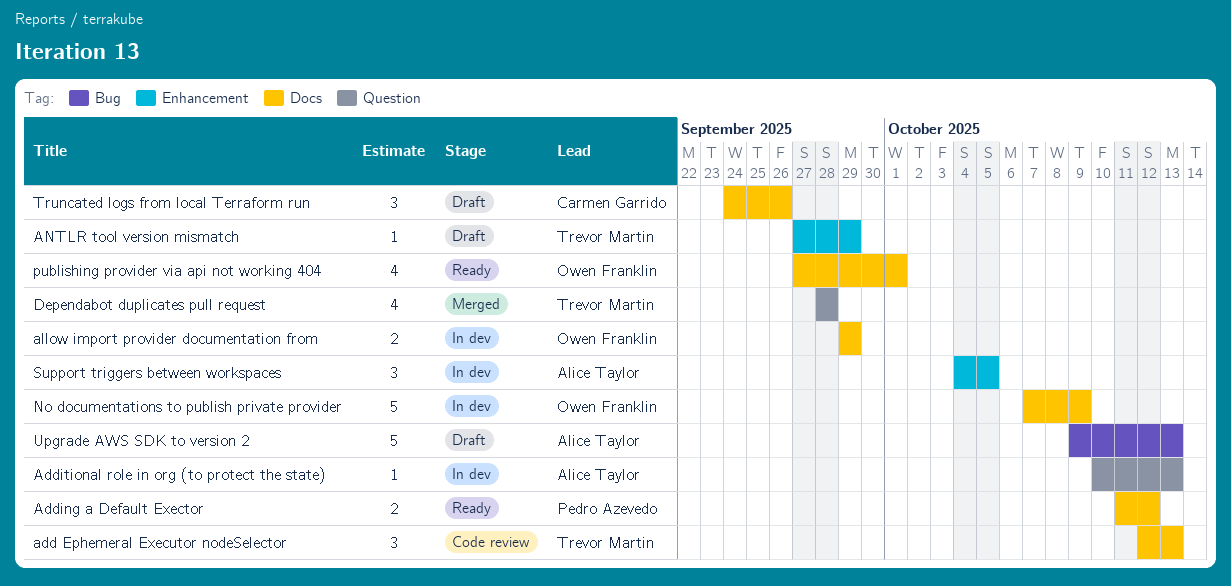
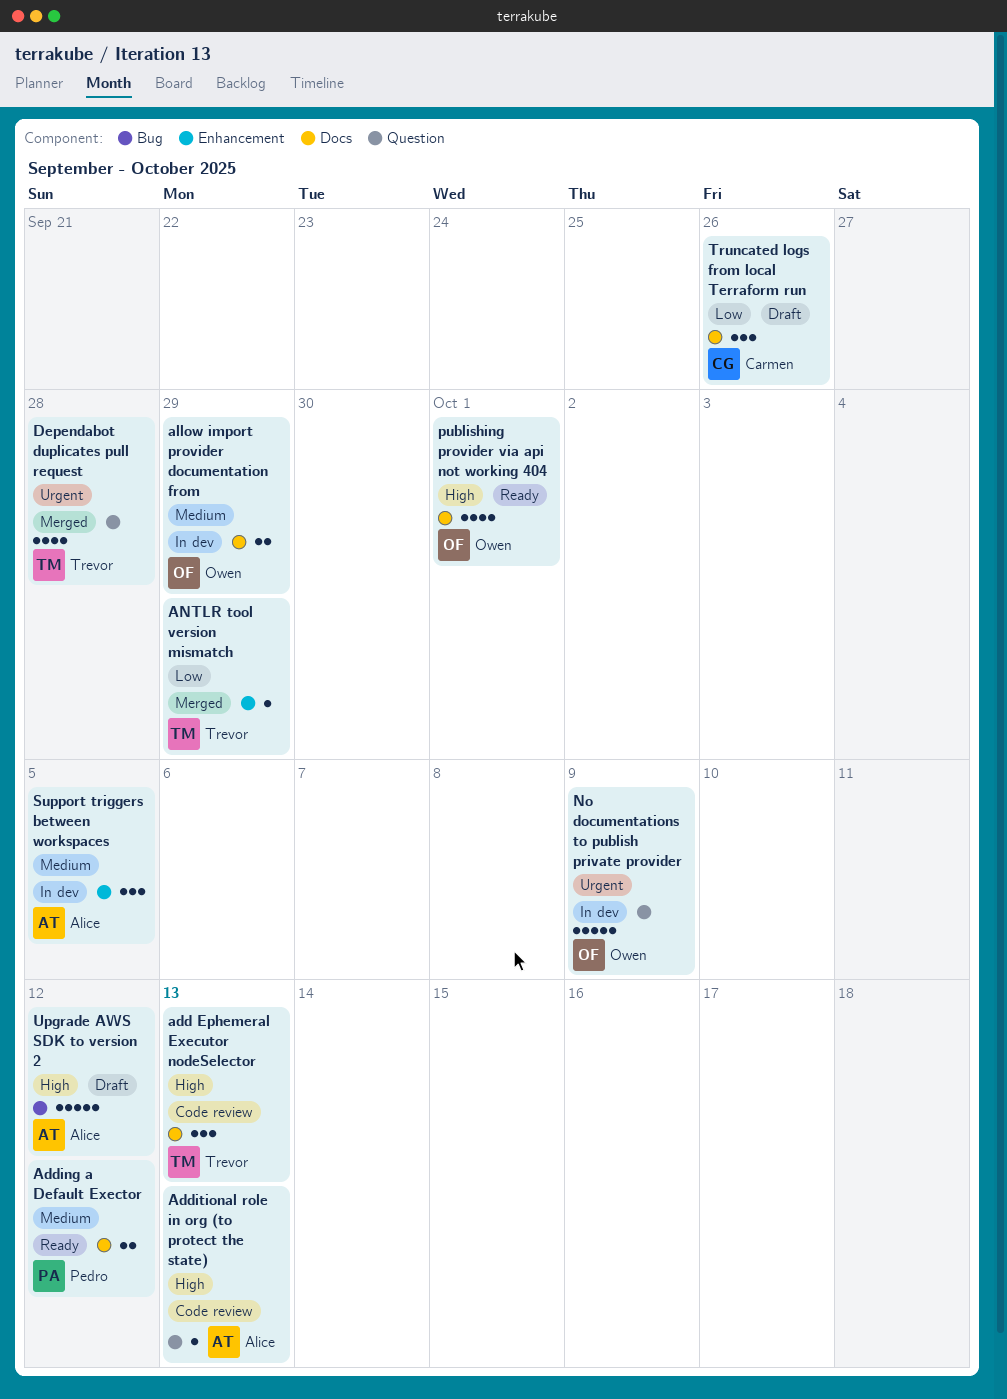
Additional role in org (to protect the state), status: In dev -> Code review
ANTLR tool version mismatch, status: Draft -> Merged
No documentations to publish private provider, label: Docs -> Question
Upgrade AWS SDK to version 2, due: Oct 13 -> Oct 12

